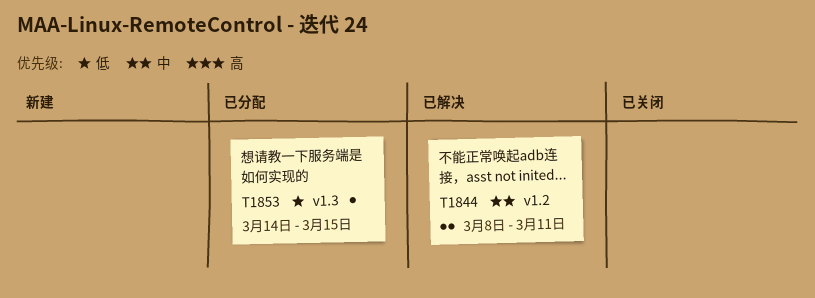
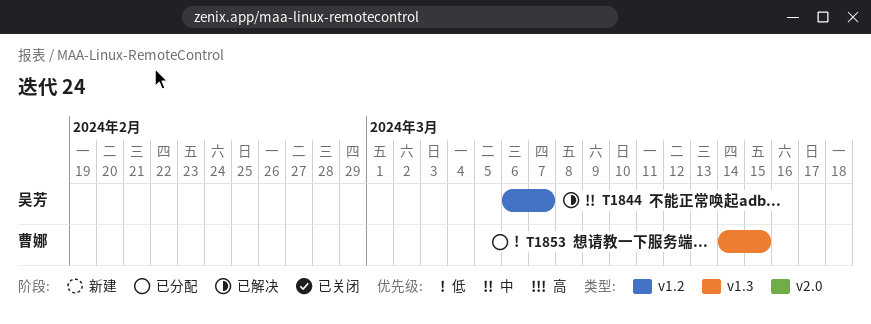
T1844, start: Mar 8 -> Mar 6
T1844, due: Mar 11 -> Mar 7

